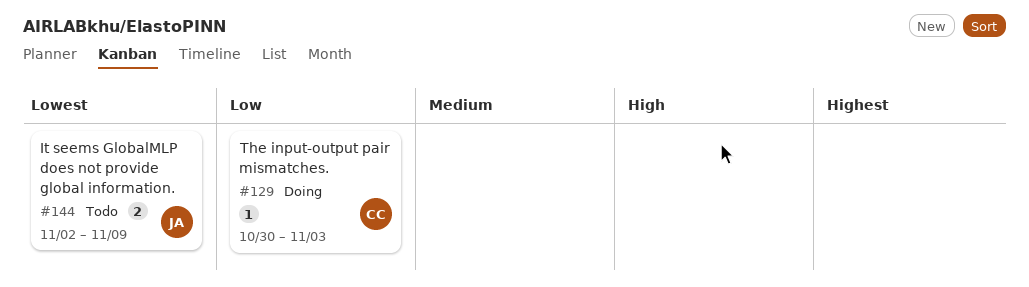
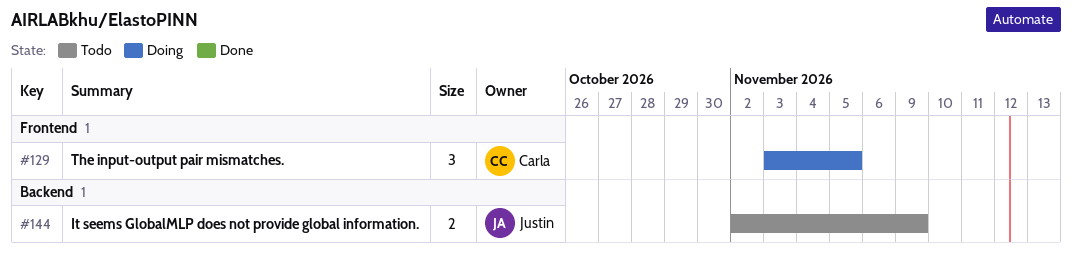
#129, estimate: 1 -> 3
#129, start: Oct 30 -> Nov 3
#129, due: Nov 3 -> Nov 5

